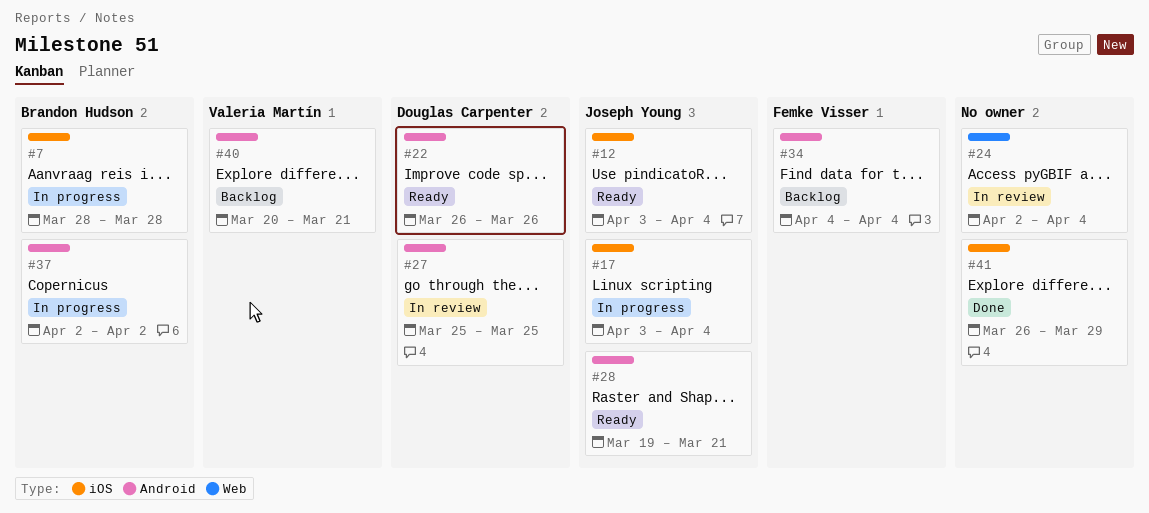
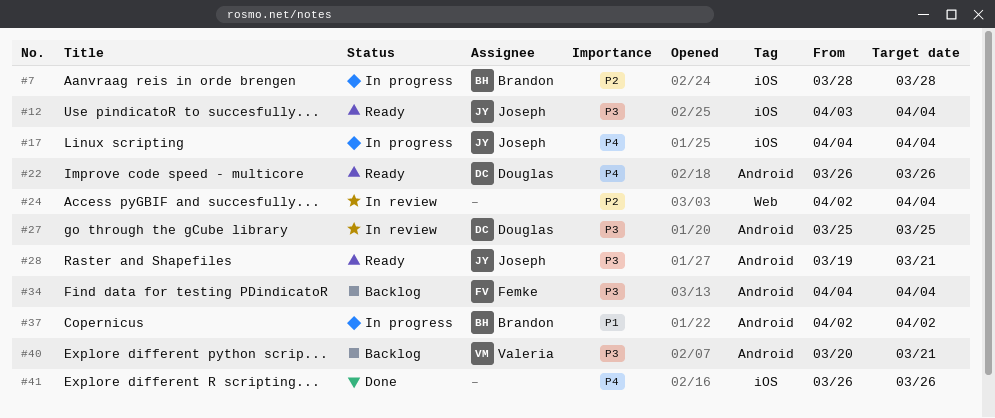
#17, start: Apr 3 -> Apr 4
#41, due: Mar 29 -> Mar 26

